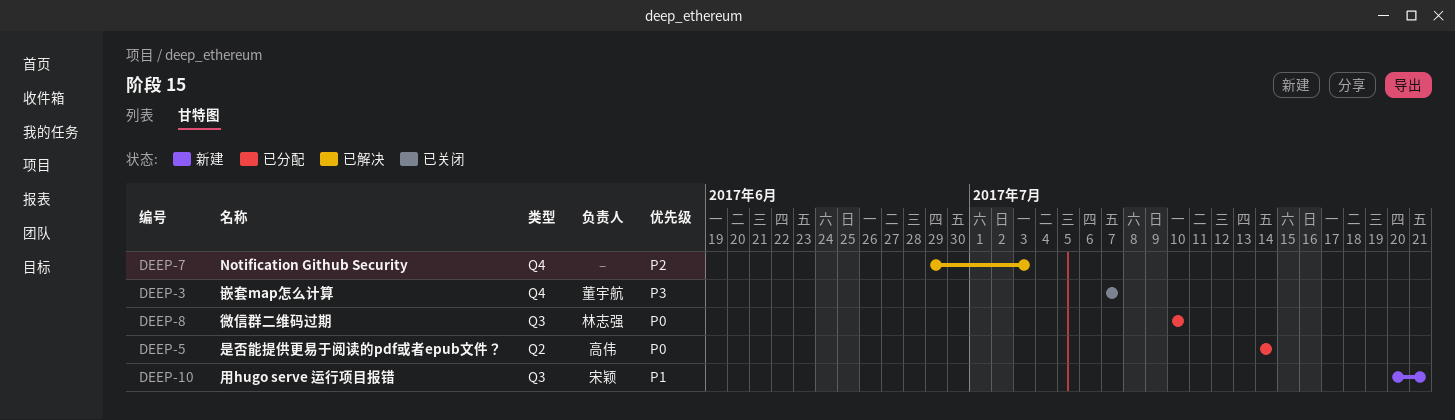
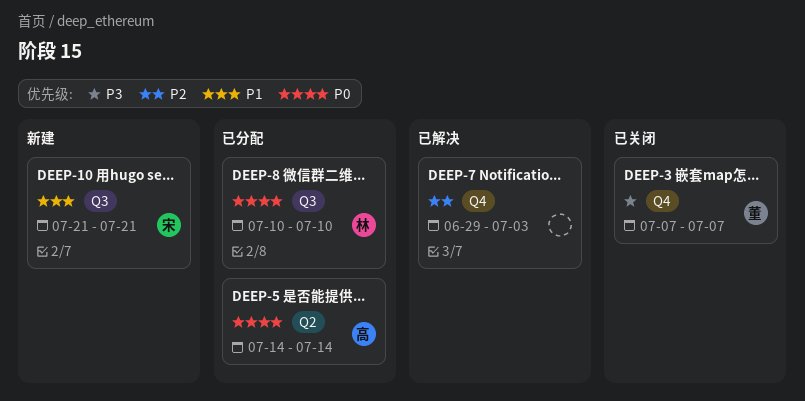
DEEP-10, start: Jul 20 -> Jul 21

